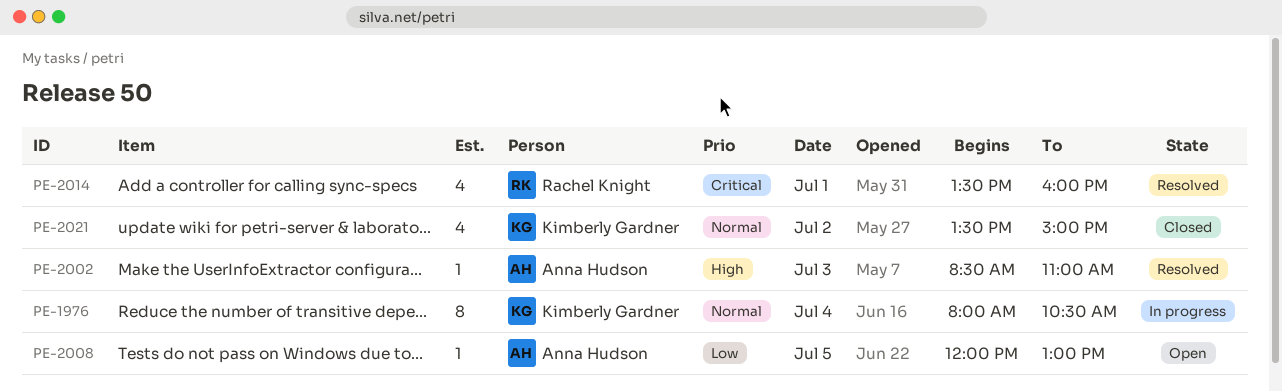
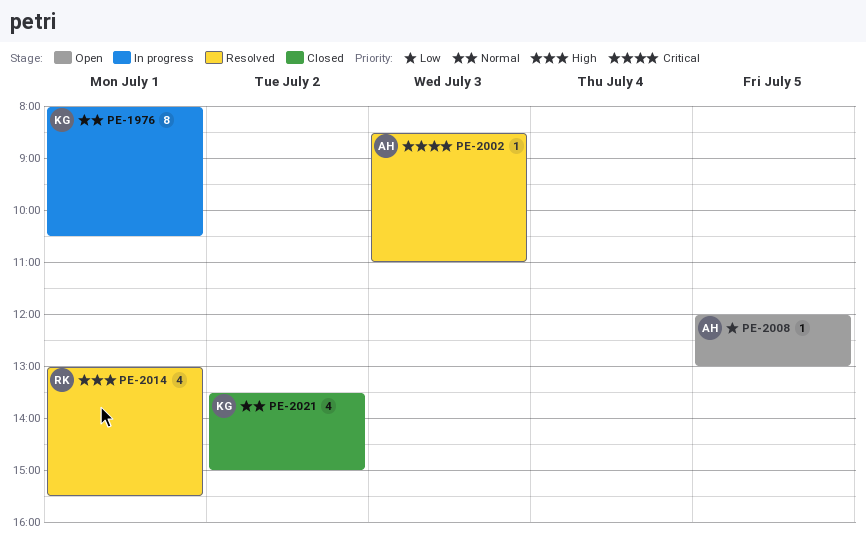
PE-1976, day: Jul 4 -> Jul 1
PE-2002, priority: High -> Critical
PE-2014, priority: Critical -> High
PE-2014, begins: 13:30 -> 13:00
PE-2014, ends: 16:00 -> 15:30

